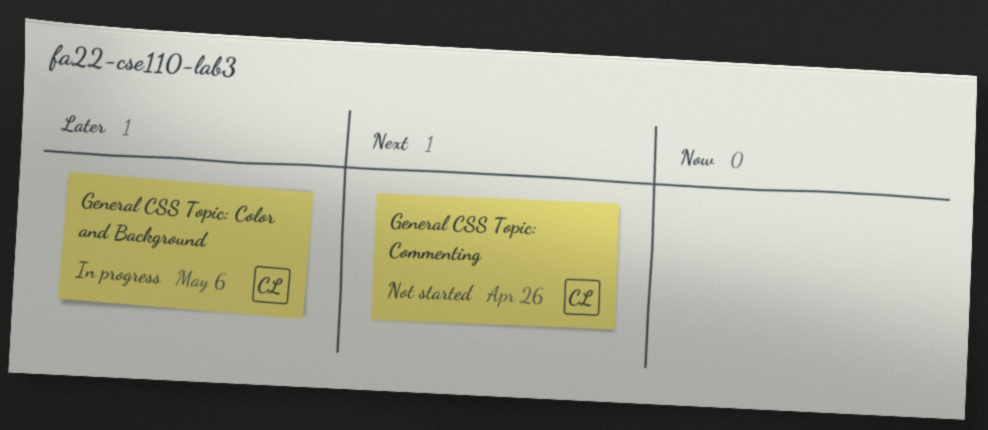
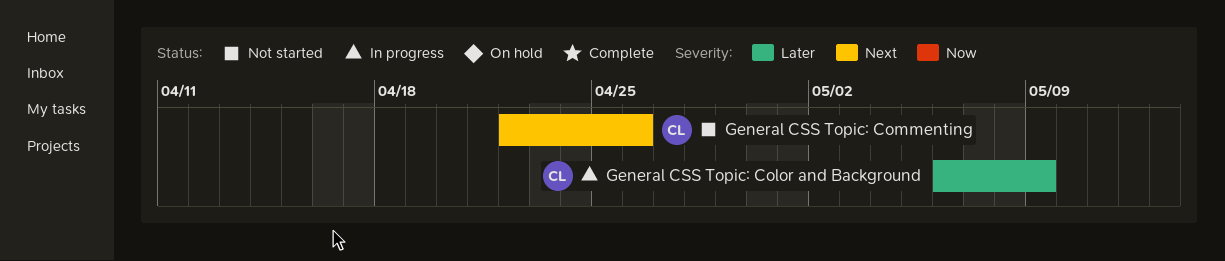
General CSS Topic: Color and Background, due: May 6 -> May 9

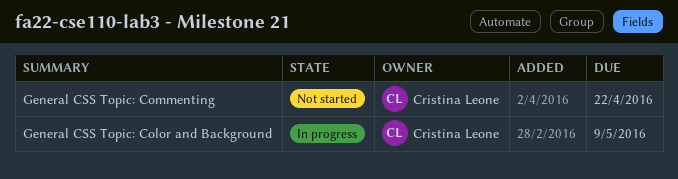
General CSS Topic: Commenting, due: Apr 26 -> Apr 22

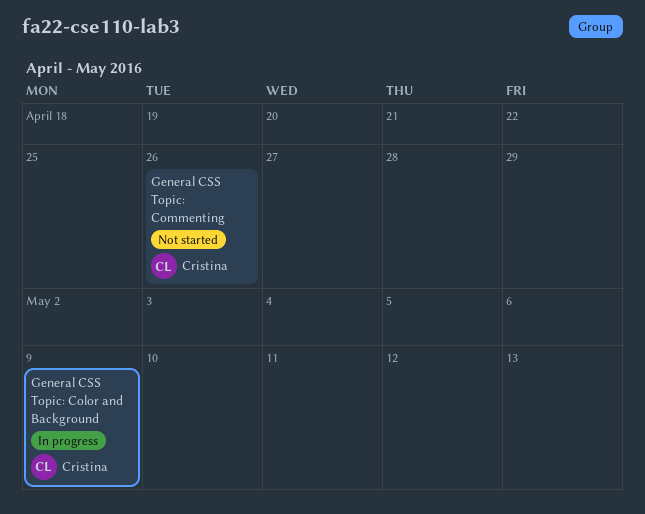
General CSS Topic: Commenting, due: Apr 22 -> Apr 26

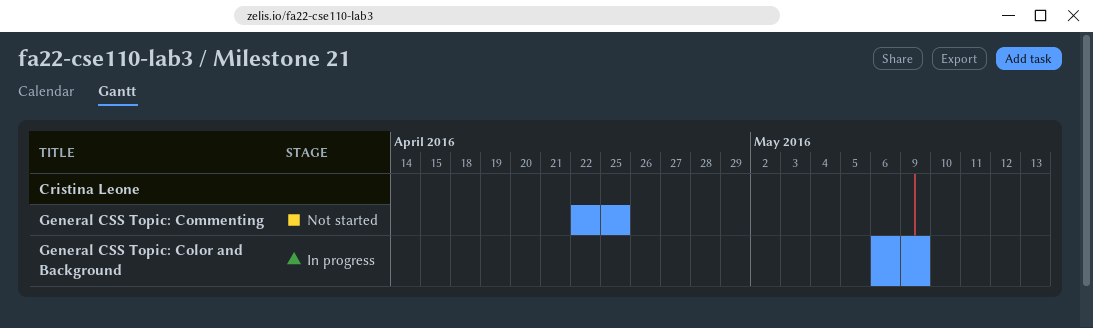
General CSS Topic: Commenting, due: Apr 26 -> Apr 25

